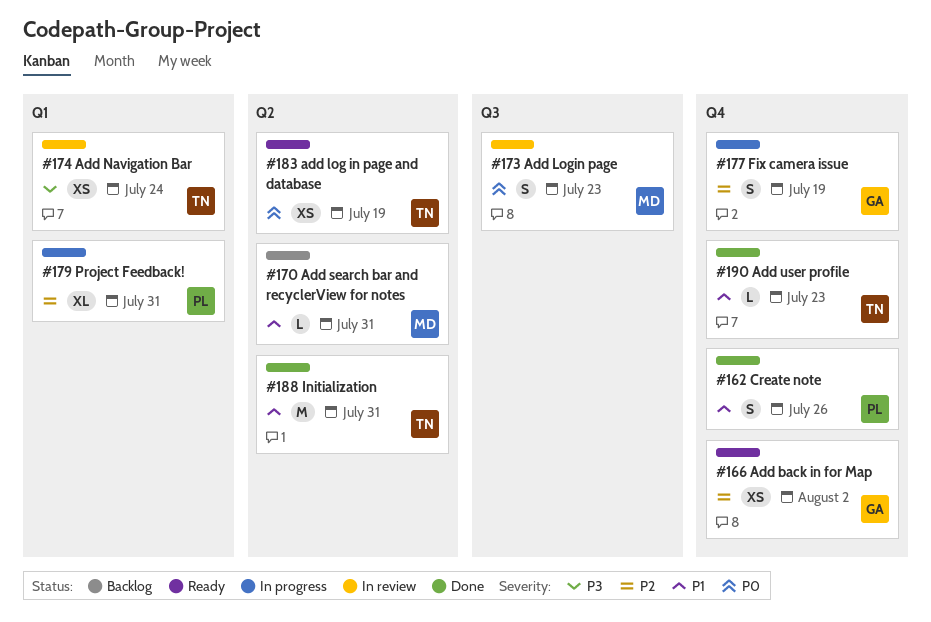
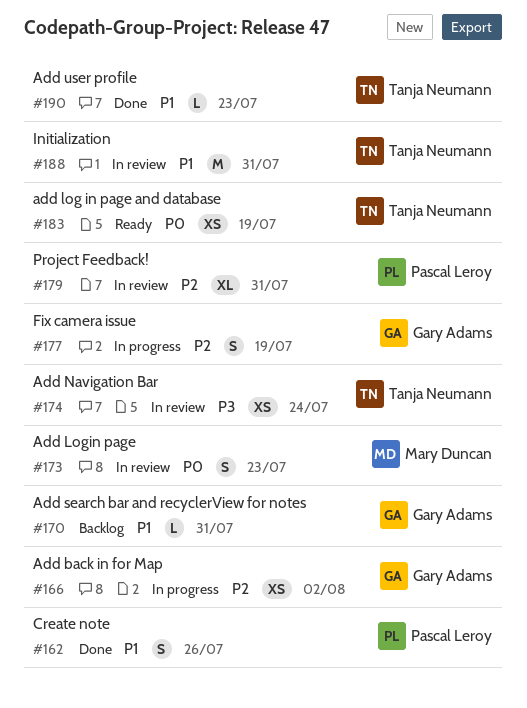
#166, status: Ready -> In progress
#170, owner: Mary Duncan -> Gary Adams
#179, status: In progress -> In review
#188, status: Done -> In review

